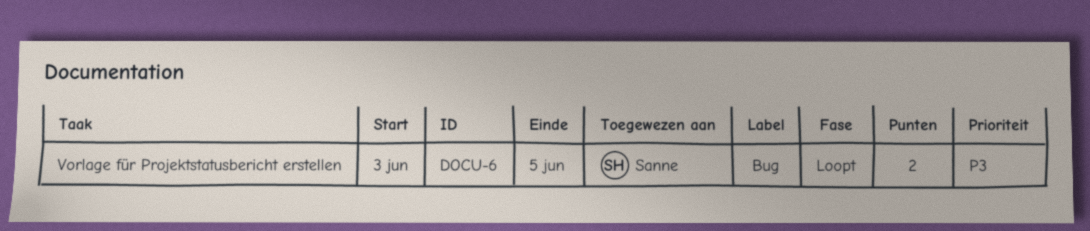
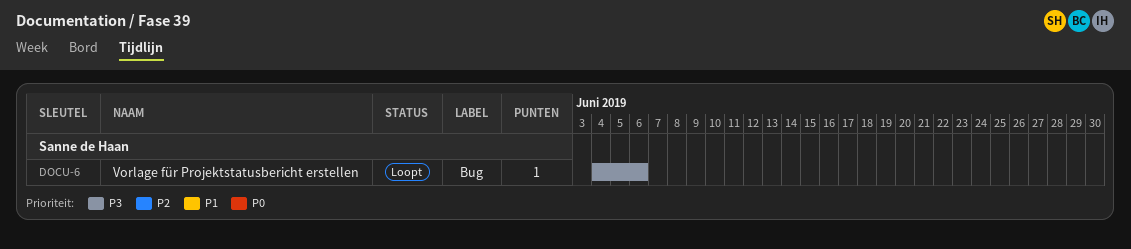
DOCU-6, estimate: 2 -> 1
DOCU-6, start: Jun 3 -> Jun 4
DOCU-6, due: Jun 5 -> Jun 6

